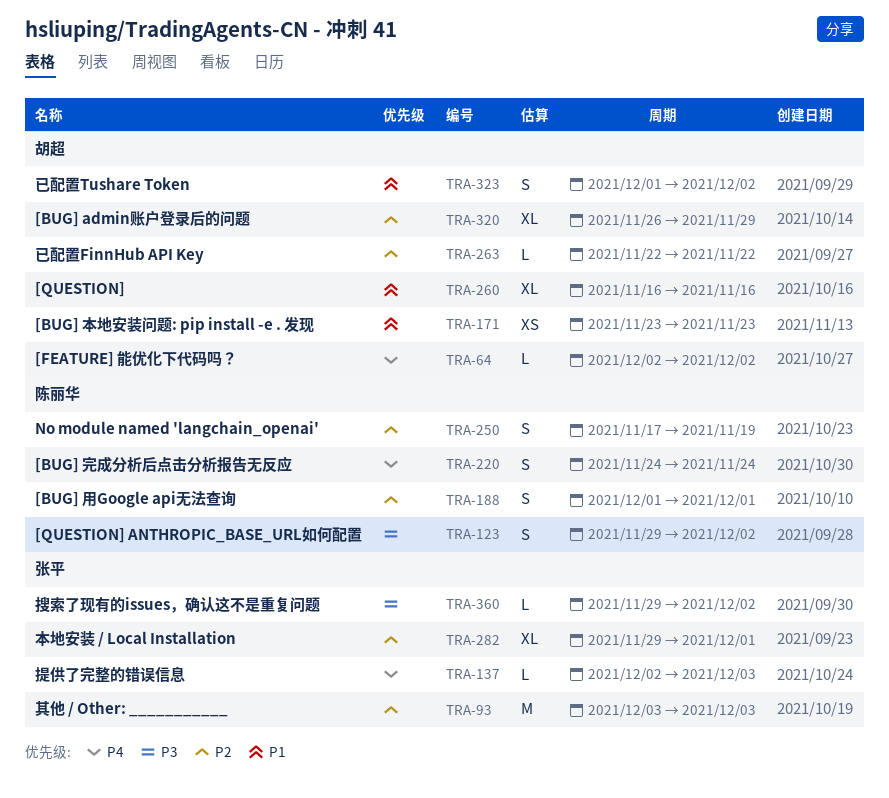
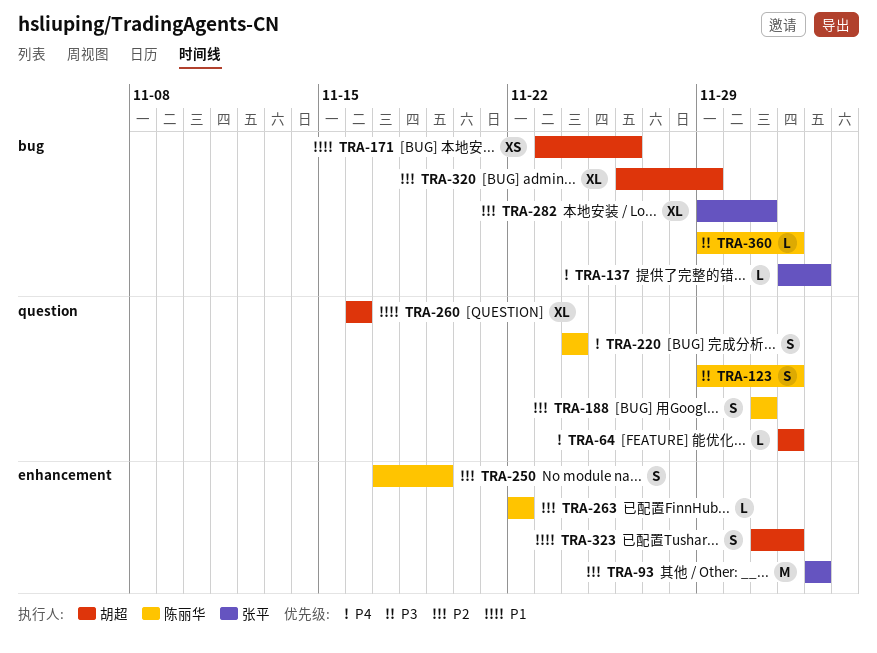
TRA-171, due: Nov 23 -> Nov 26
TRA-263, owner: 胡超 -> 陈丽华
TRA-360, owner: 张平 -> 陈丽华

